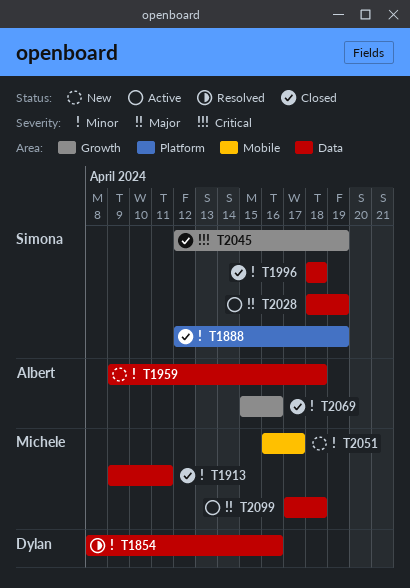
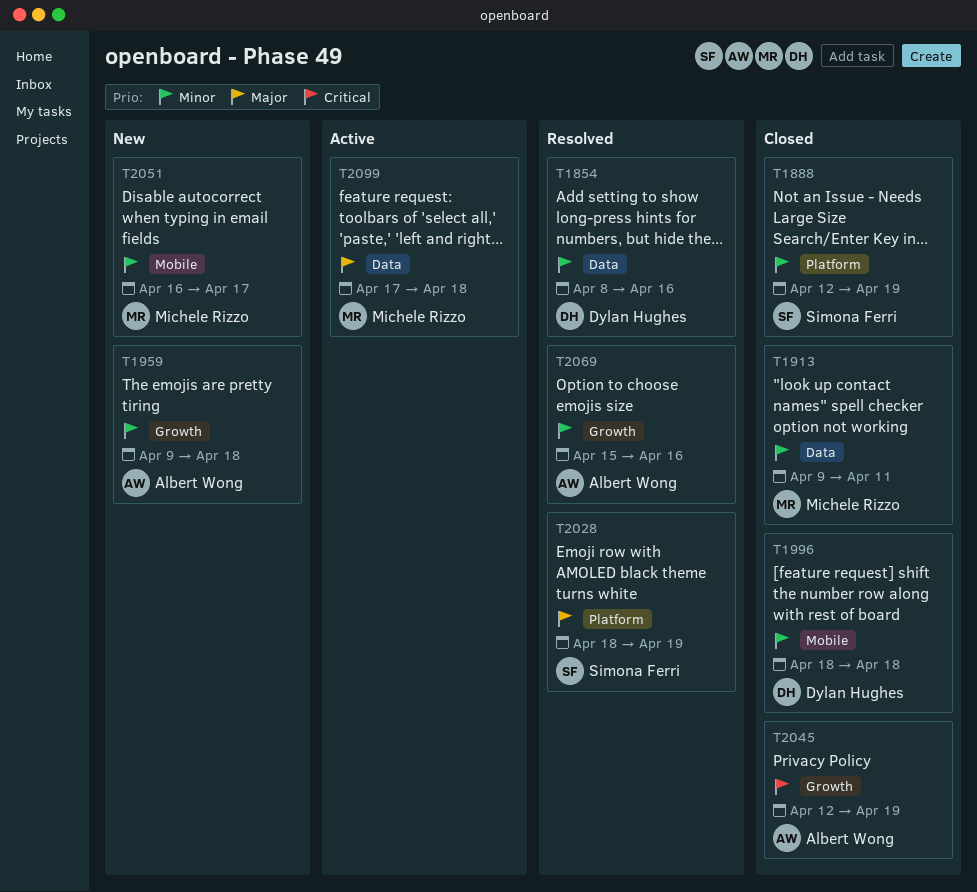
T1959, label: Data -> Growth
T1996, owner: Simona Ferri -> Dylan Hughes
T1996, label: Data -> Mobile
T2028, status: Active -> Resolved
T2028, label: Data -> Platform
T2045, owner: Simona Ferri -> Albert Wong
T2069, status: Closed -> Resolved

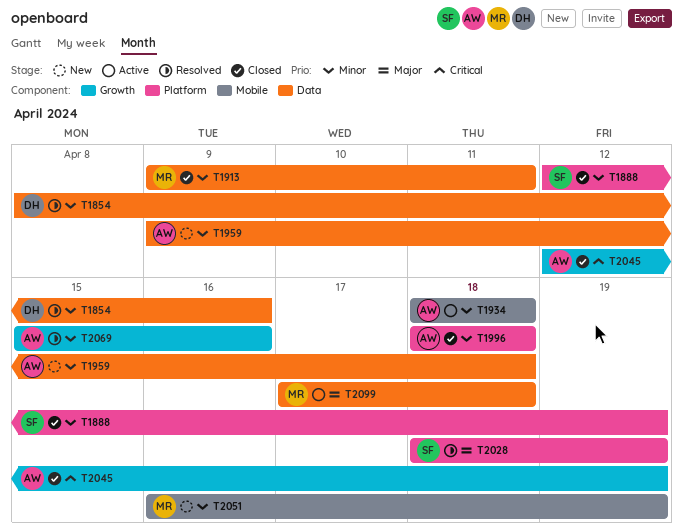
T1934: none -> present
T1959, label: Growth -> Data
T1996, owner: Dylan Hughes -> Albert Wong
T1996, label: Mobile -> Platform
T2051, due: Apr 17 -> Apr 19

